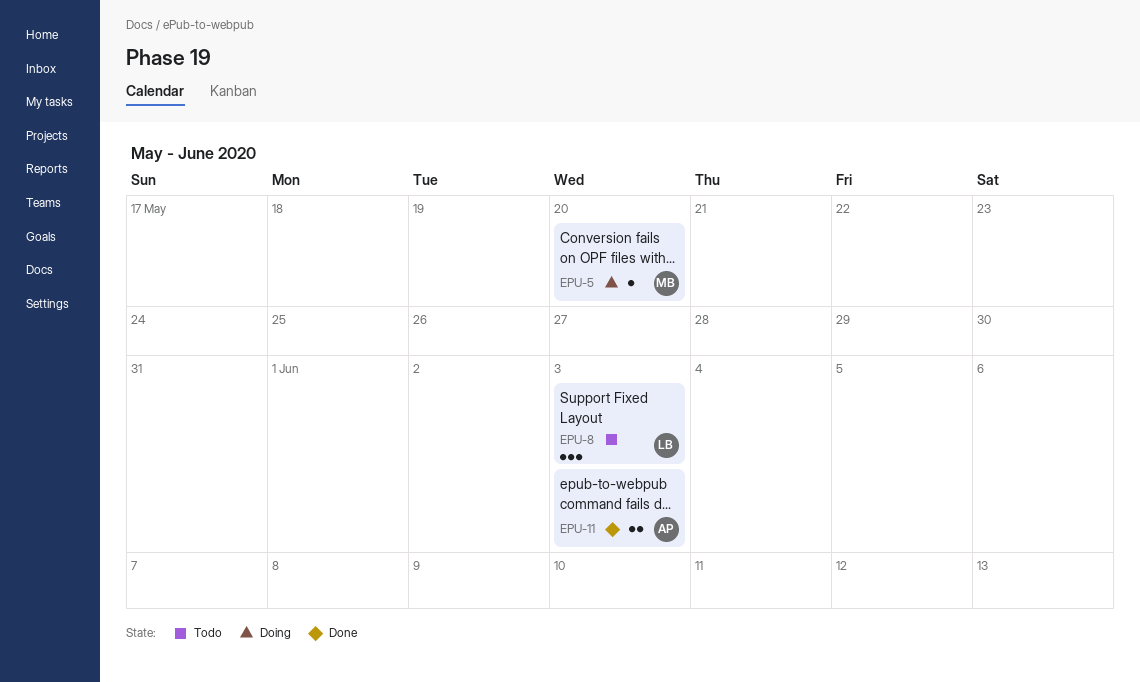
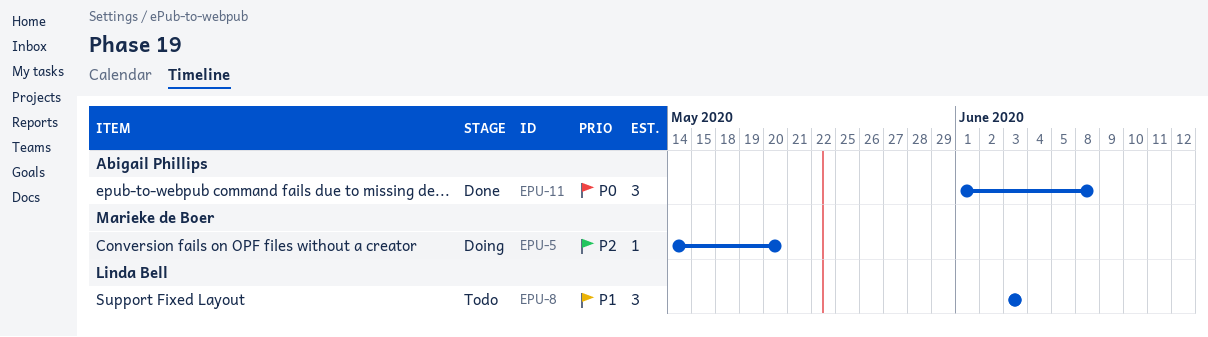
EPU-11, estimate: 2 -> 3
EPU-11, due: Jun 3 -> Jun 8

